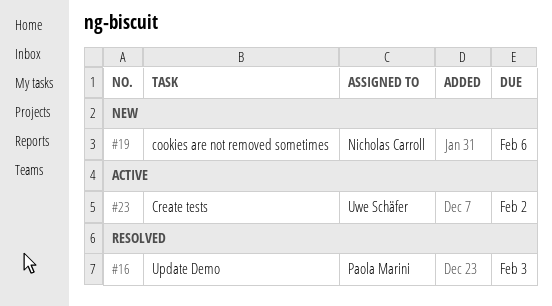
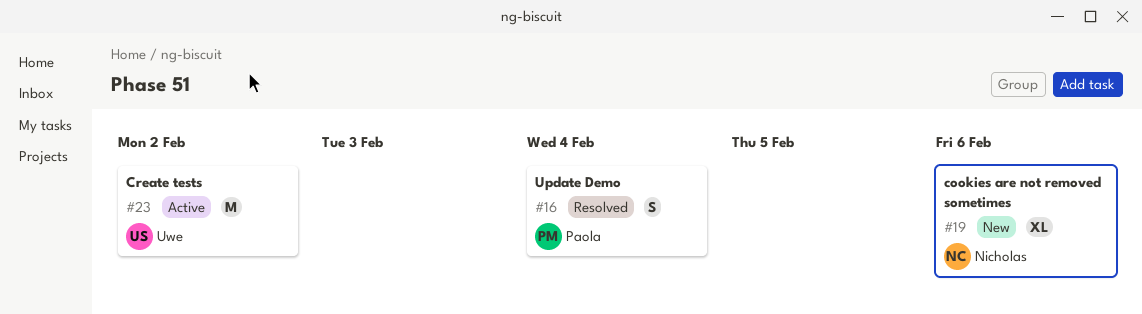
#16, due: Feb 3 -> Feb 4

